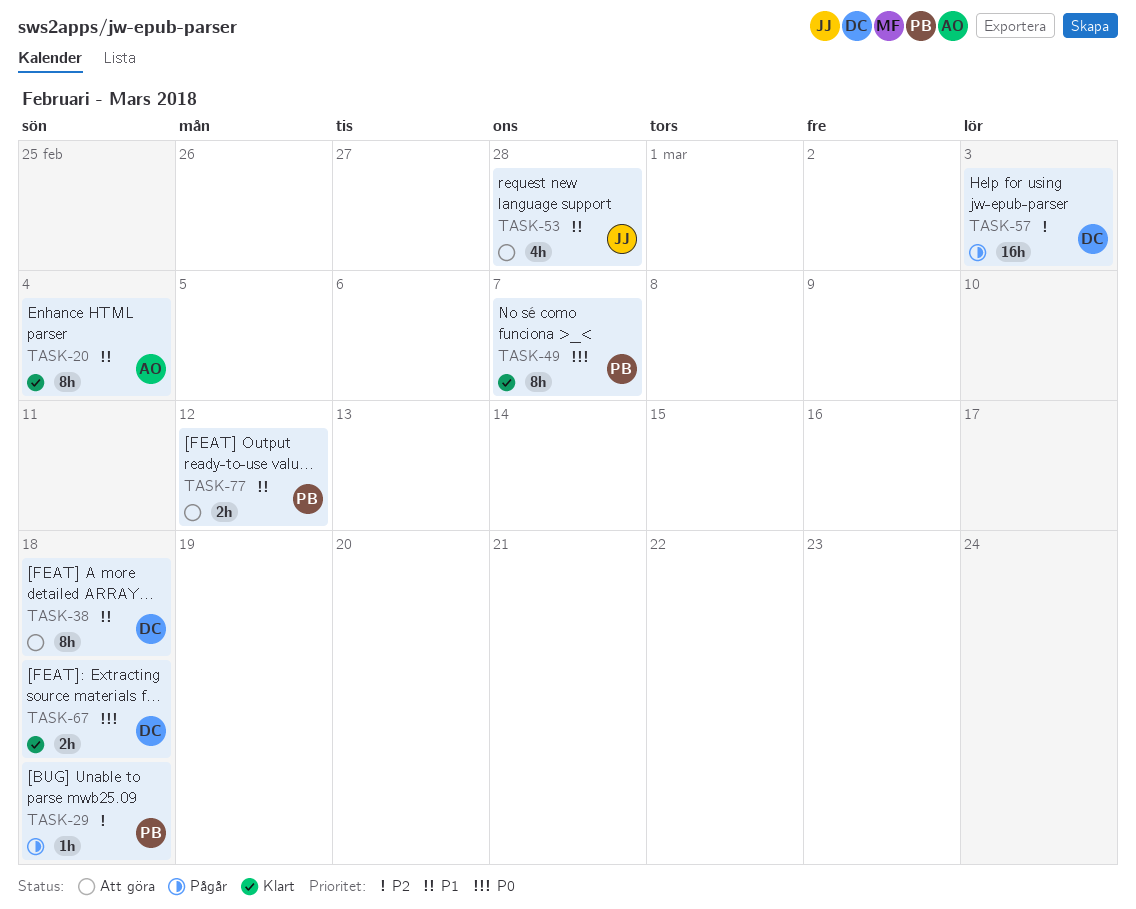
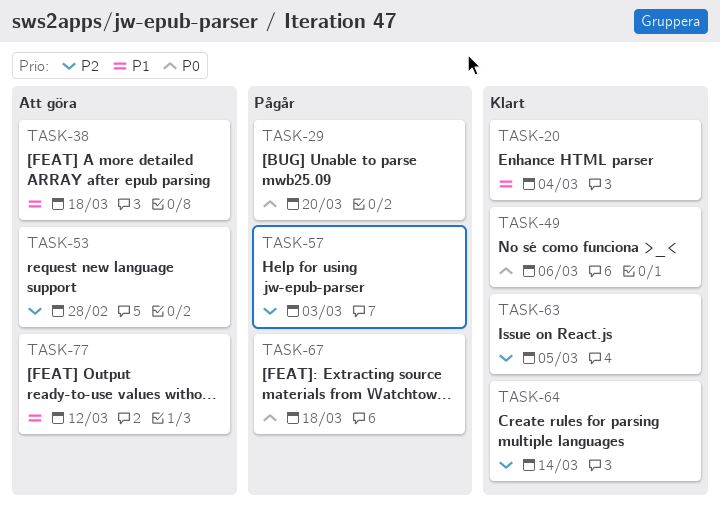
TASK-29, priority: P2 -> P0
TASK-29, due: Mar 18 -> Mar 20
TASK-49, due: Mar 7 -> Mar 6
TASK-53, priority: P1 -> P2
TASK-63: none -> present
TASK-64: none -> present
TASK-67, status: Klart -> Pågår

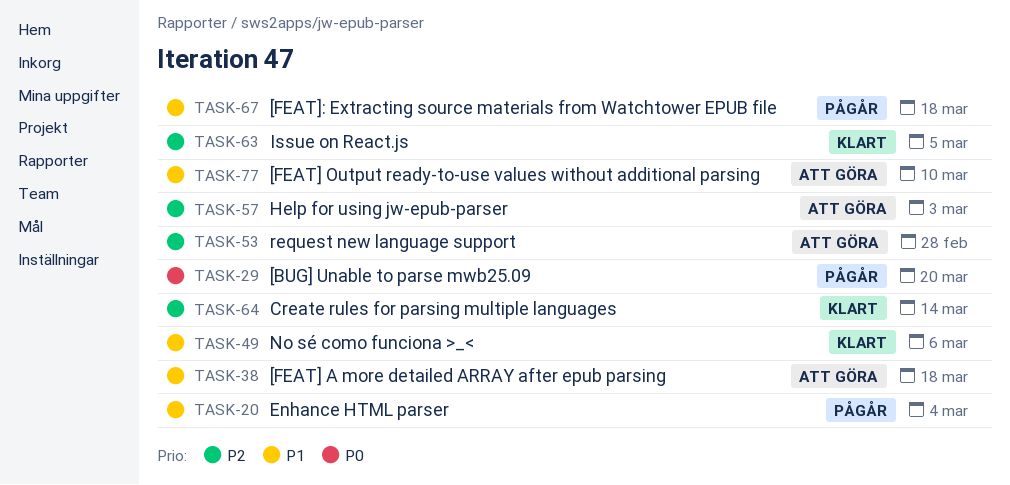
TASK-20, status: Klart -> Pågår
TASK-49, priority: P0 -> P1
TASK-57, status: Pågår -> Att göra
TASK-67, priority: P0 -> P1
TASK-77, due: Mar 12 -> Mar 10

